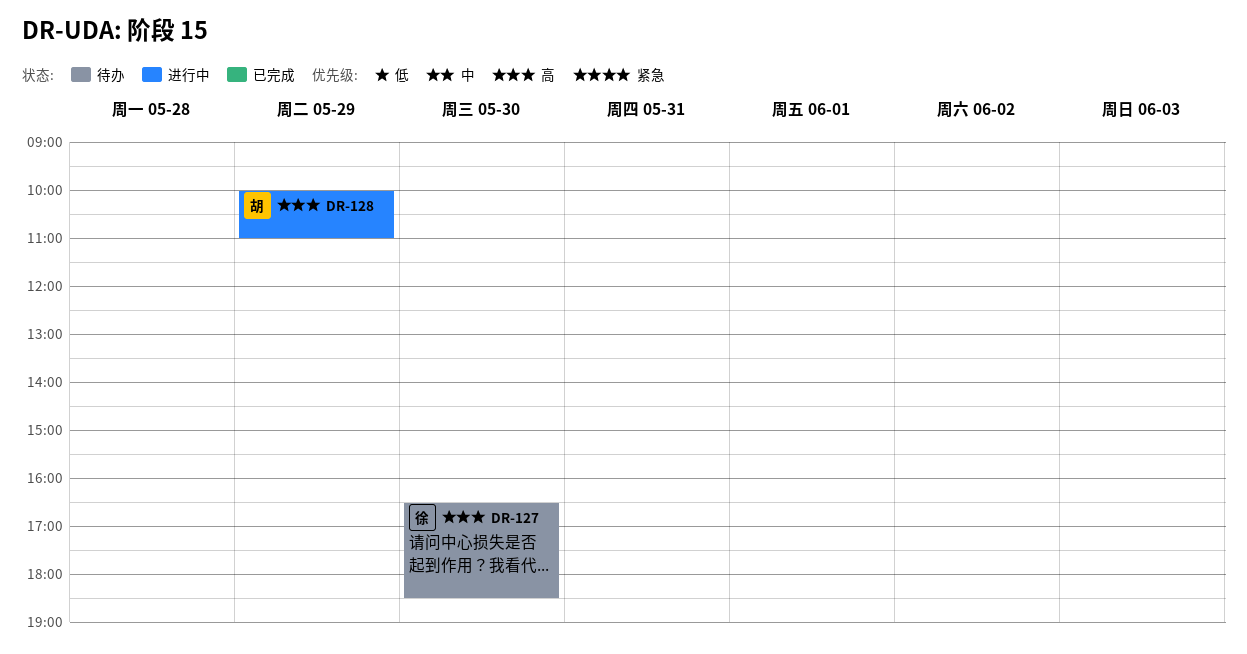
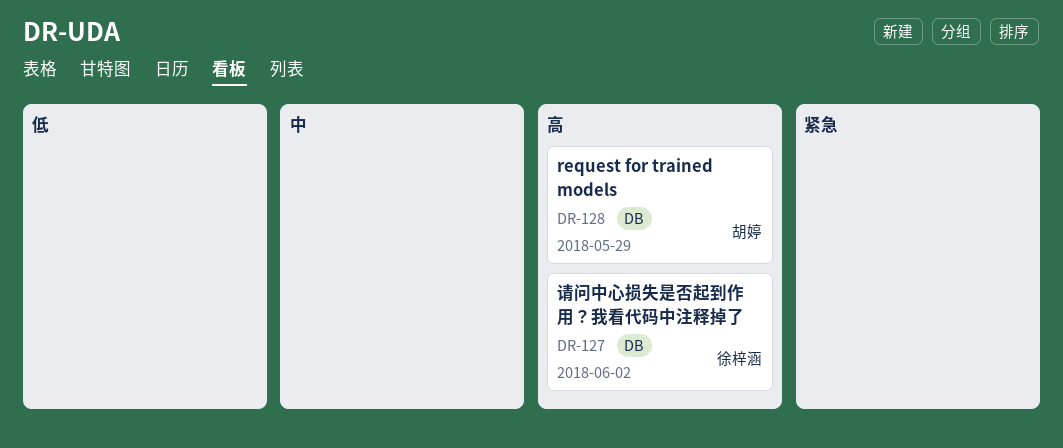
DR-127, day: May 30 -> Jun 2

